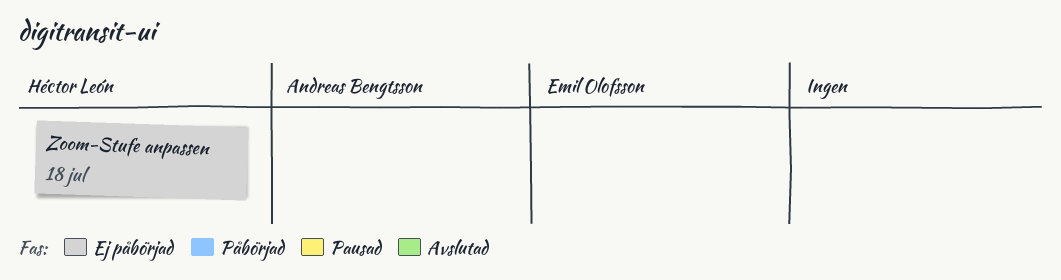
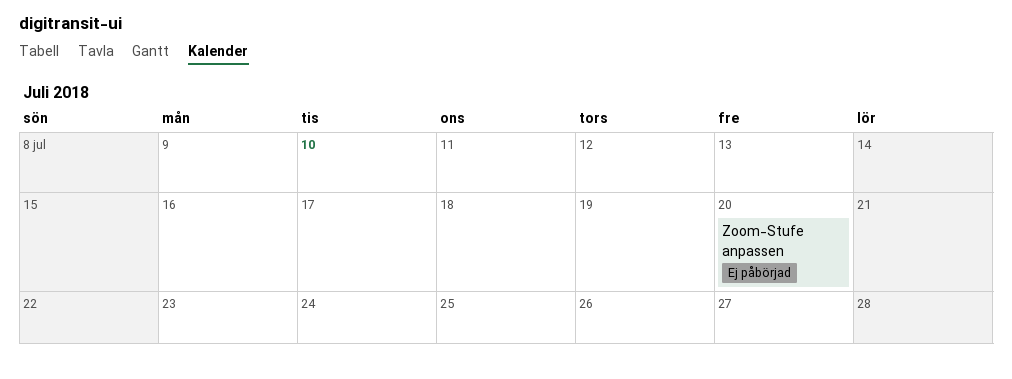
Zoom-Stufe anpassen, due: Jul 18 -> Jul 20

